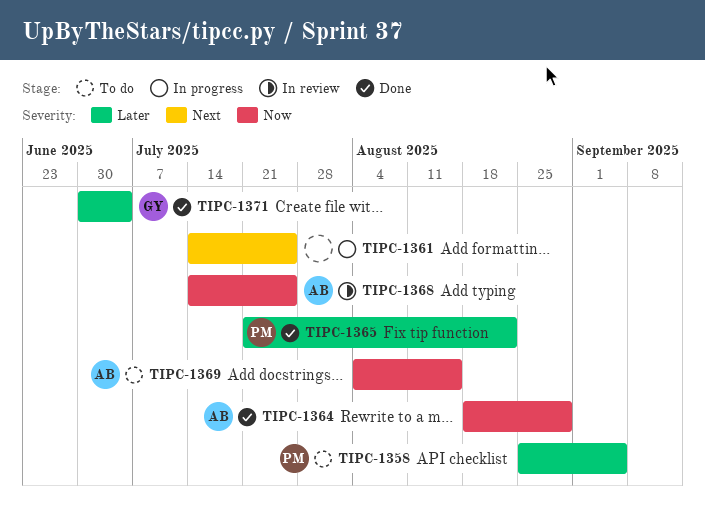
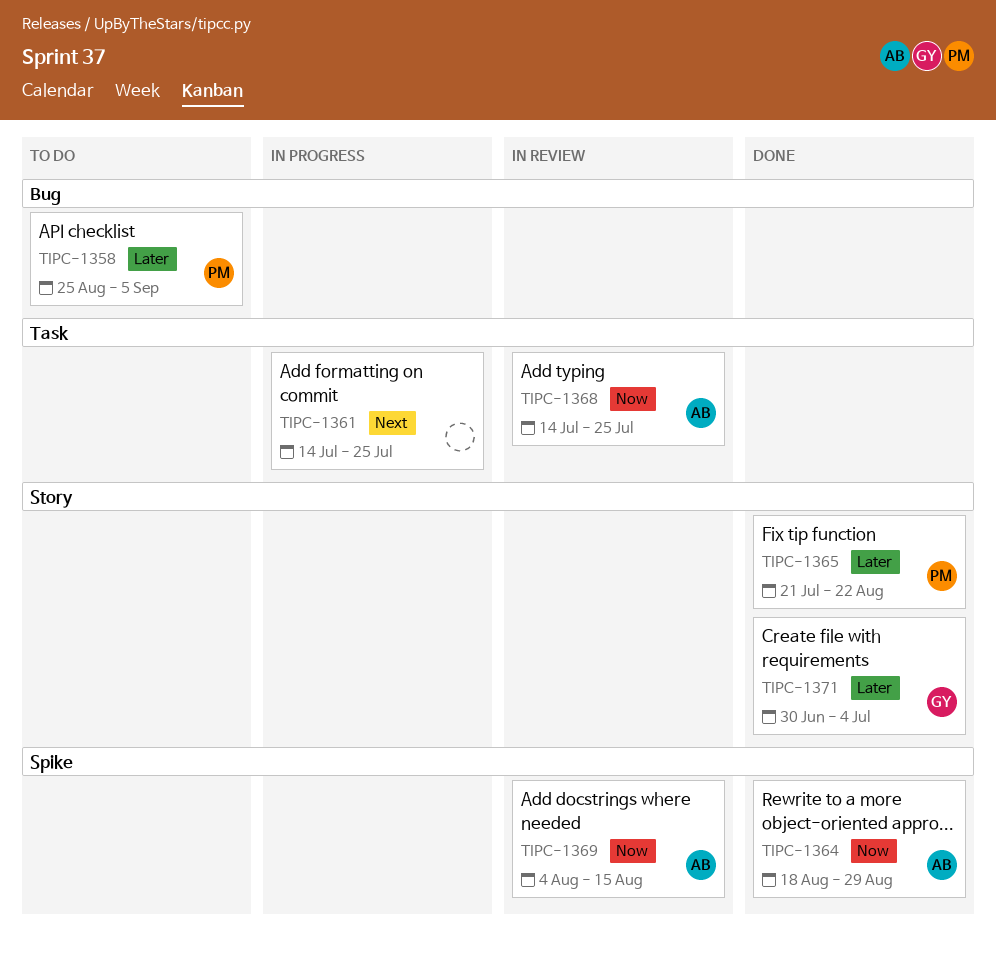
TIPC-1369, status: To do -> In review

